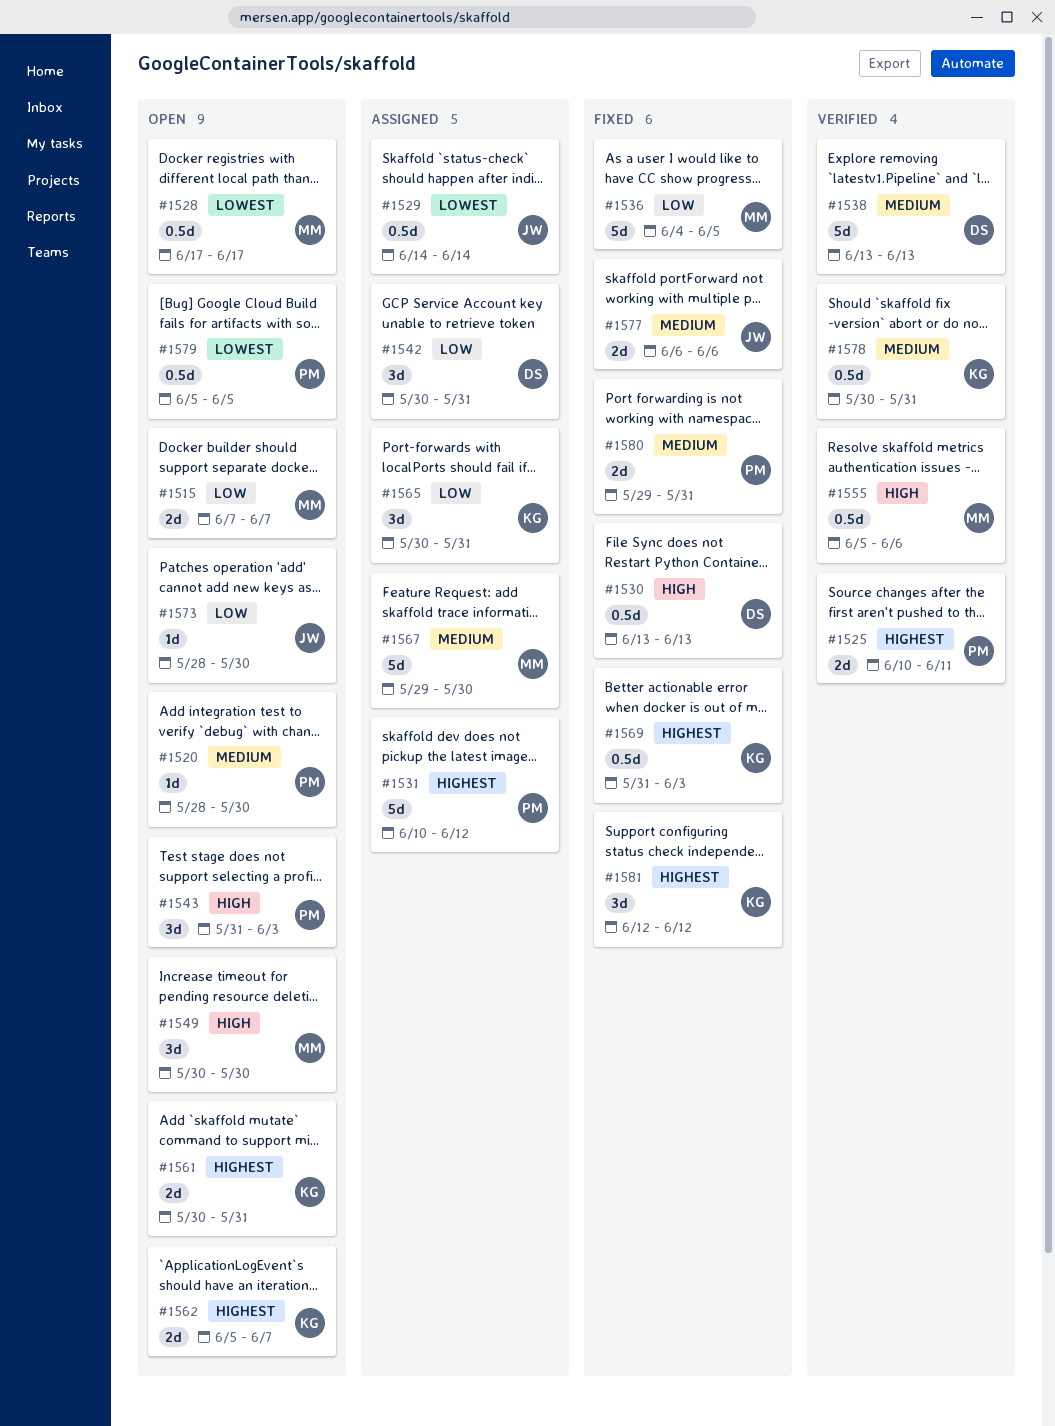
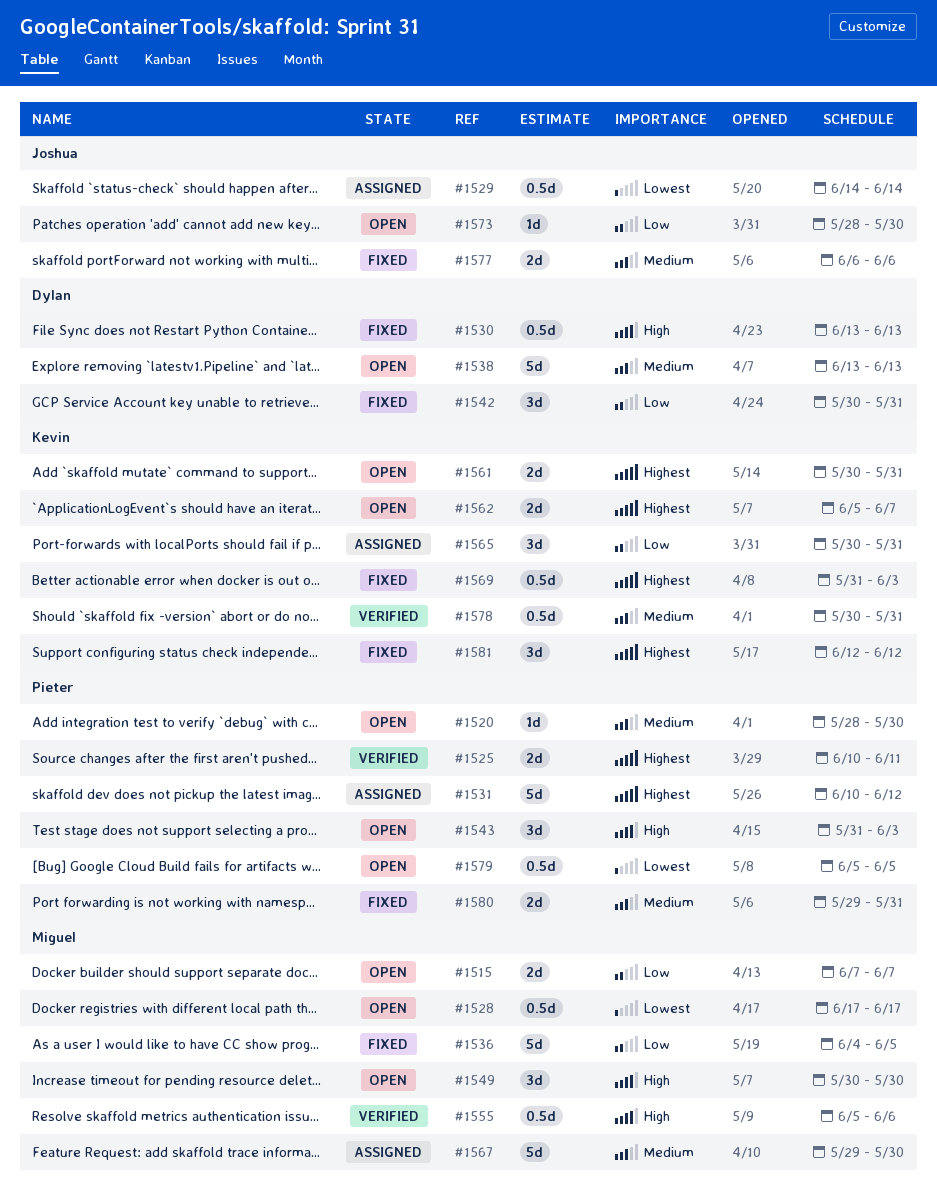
#1538, status: Verified -> Open
#1542, status: Assigned -> Fixed

